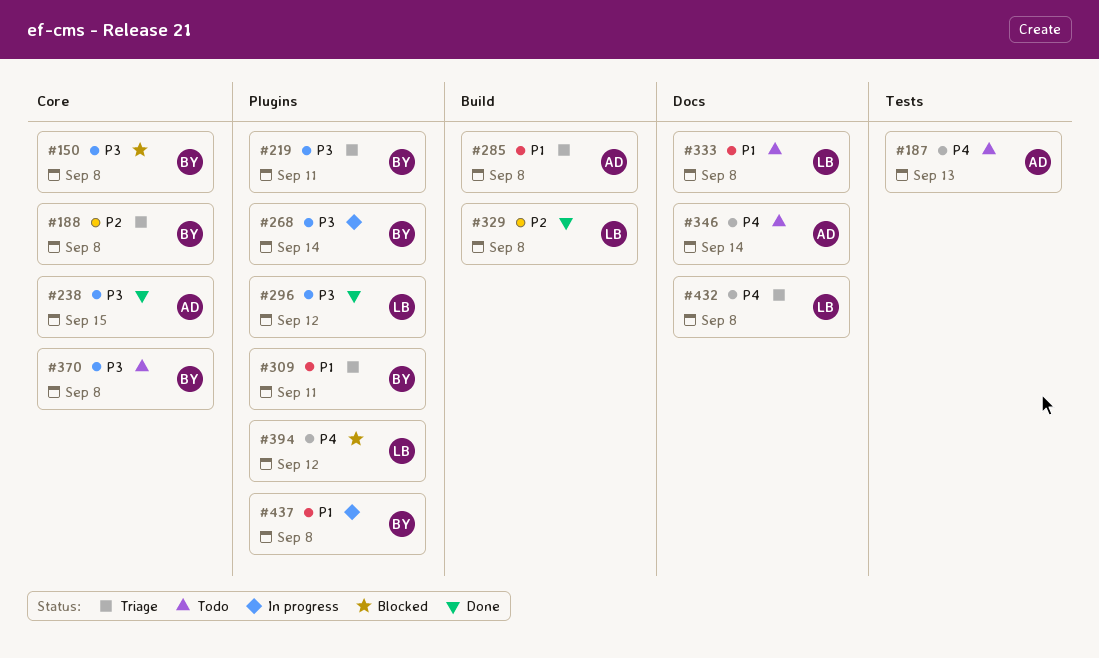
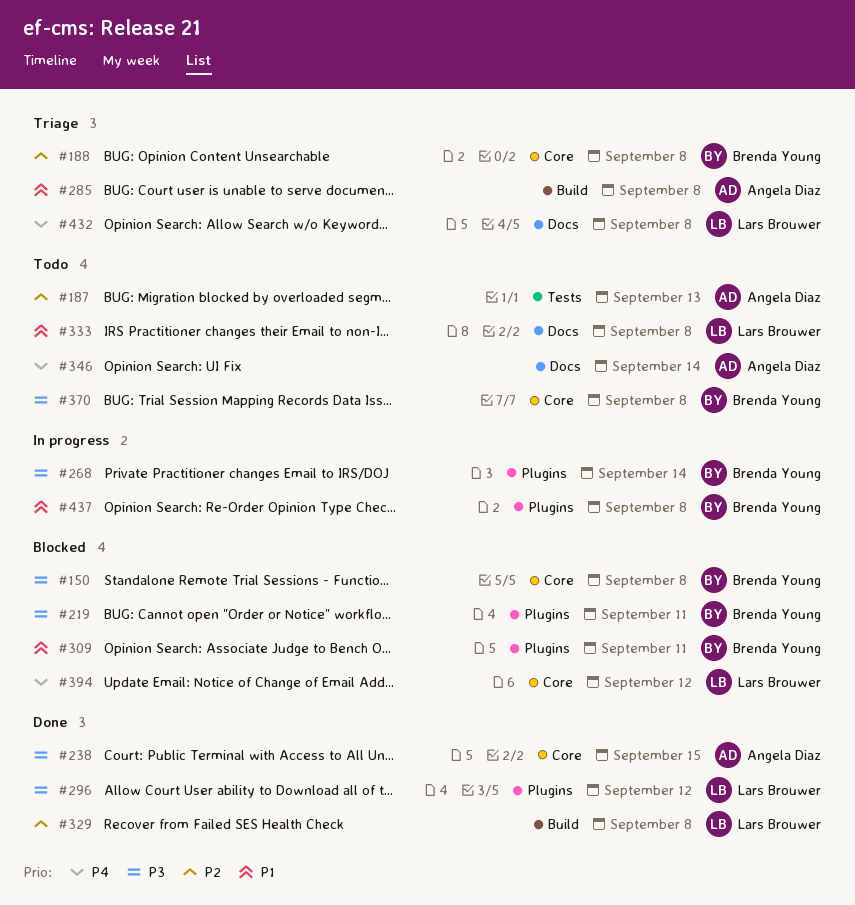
#187, priority: P4 -> P2
#219, status: Triage -> Blocked
#309, status: Triage -> Blocked
#394, label: Plugins -> Core

